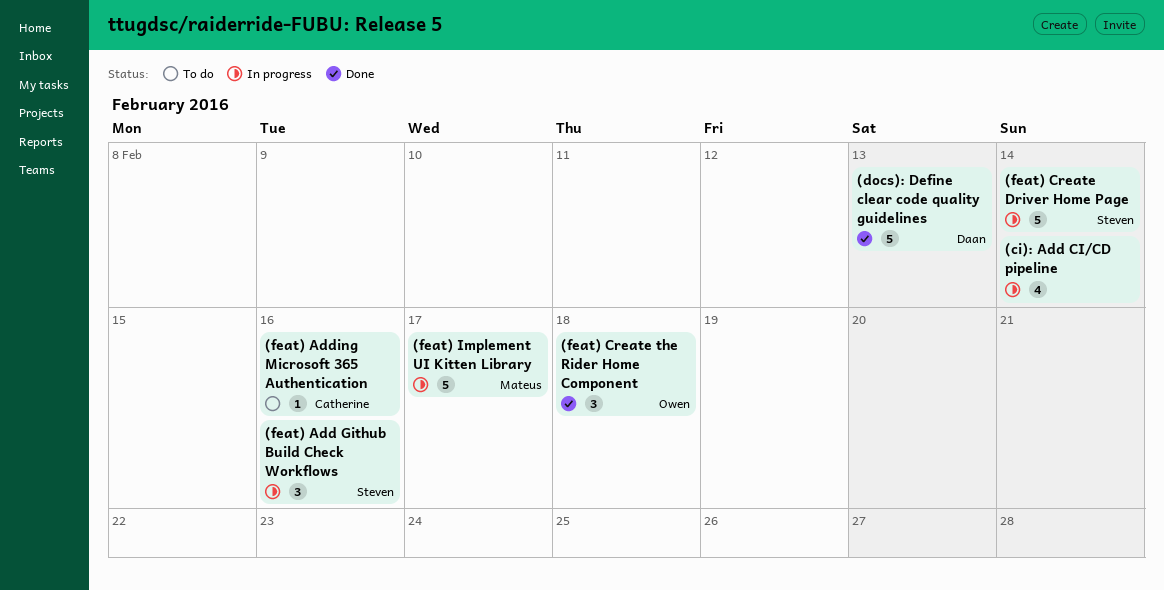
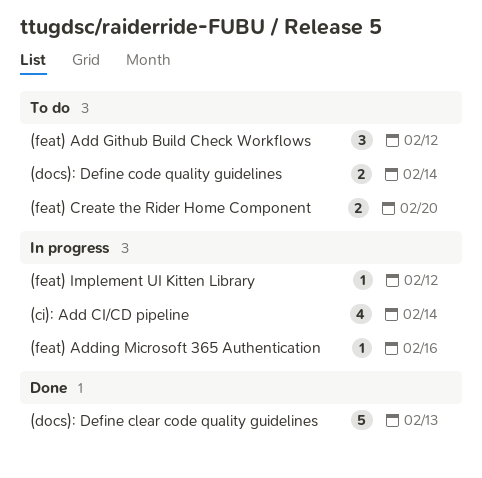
(docs): Define code quality guidelines: none -> present
(feat) Add Github Build Check Workflows, status: In progress -> To do
(feat) Add Github Build Check Workflows, due: Feb 16 -> Feb 12
(feat) Adding Microsoft 365 Authentication, status: To do -> In progress
(feat) Create Driver Home Page: present -> none
(feat) Create the Rider Home Component, status: Done -> To do
(feat) Create the Rider Home Component, estimate: 3 -> 2
(feat) Create the Rider Home Component, due: Feb 18 -> Feb 20
(feat) Implement UI Kitten Library, estimate: 5 -> 1
(feat) Implement UI Kitten Library, due: Feb 17 -> Feb 12

